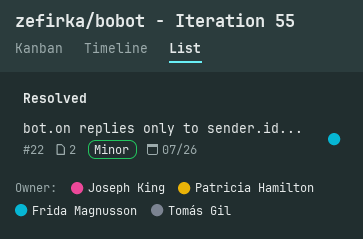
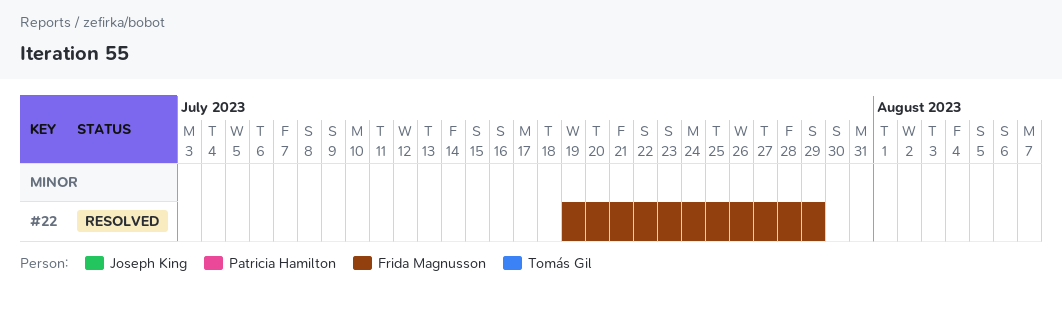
#22, due: Jul 26 -> Jul 29

